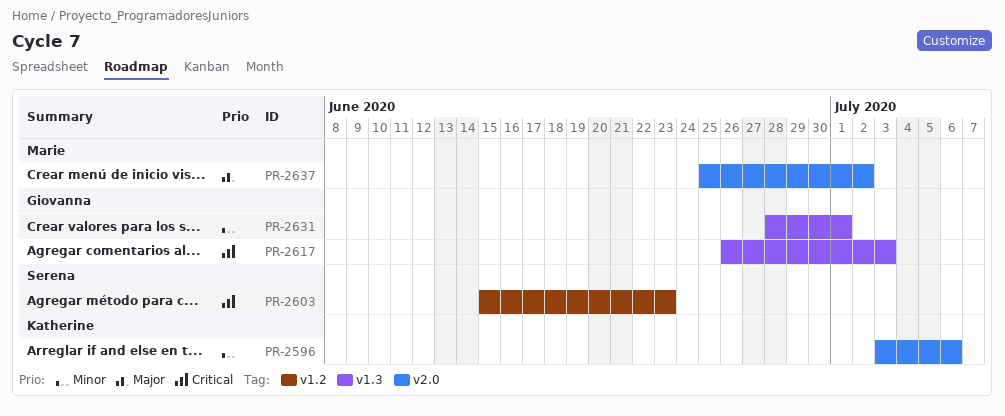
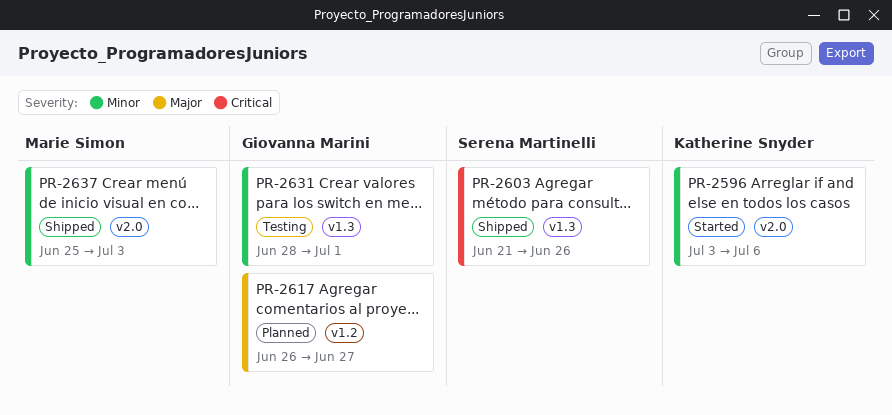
PR-2603, label: v1.2 -> v1.3
PR-2603, start: Jun 15 -> Jun 21
PR-2603, due: Jun 23 -> Jun 26
PR-2617, priority: Critical -> Major
PR-2617, label: v1.3 -> v1.2
PR-2617, due: Jul 3 -> Jun 27
PR-2637, priority: Major -> Minor
PR-2637, due: Jul 2 -> Jul 3

